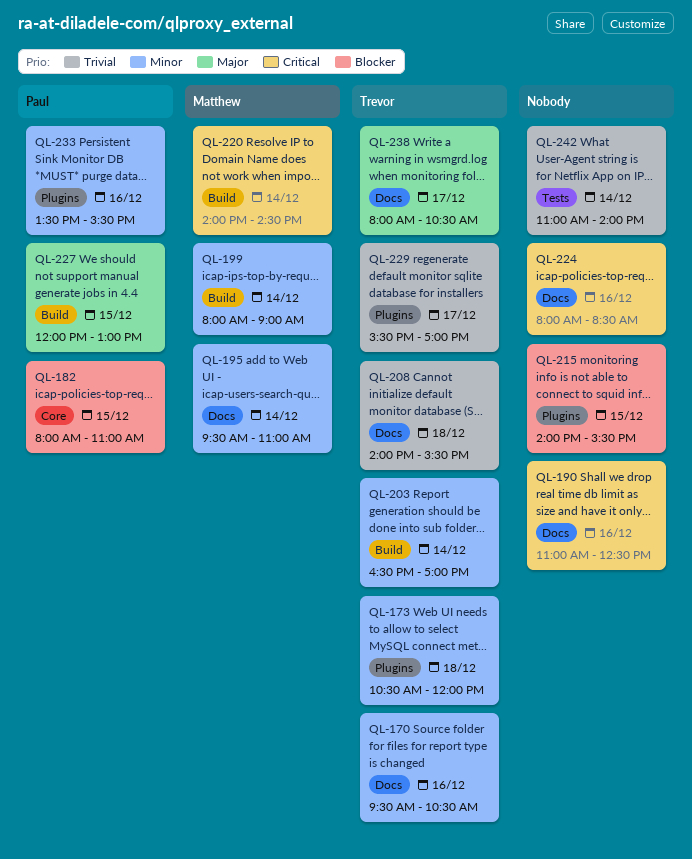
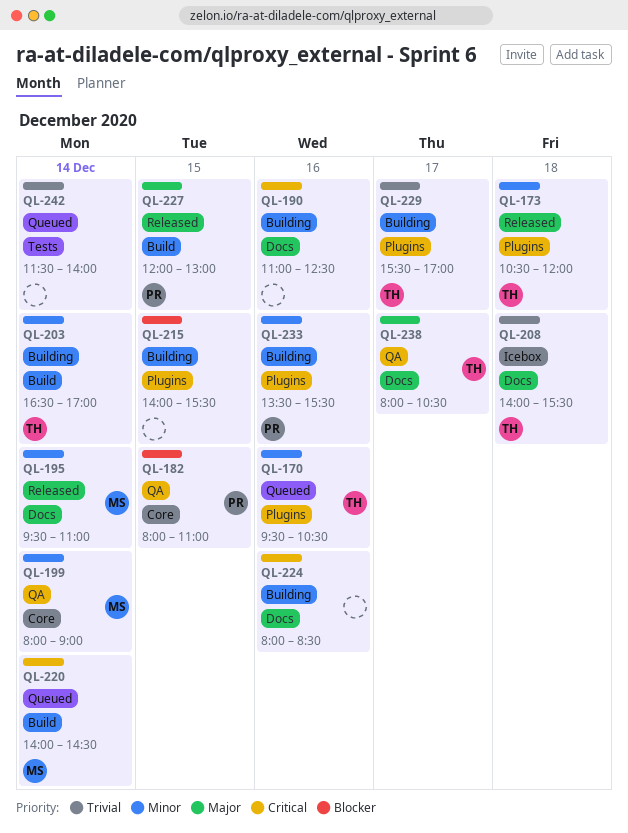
QL-170, label: Docs -> Plugins
QL-199, label: Build -> Core
QL-242, begins: 11:00 -> 11:30

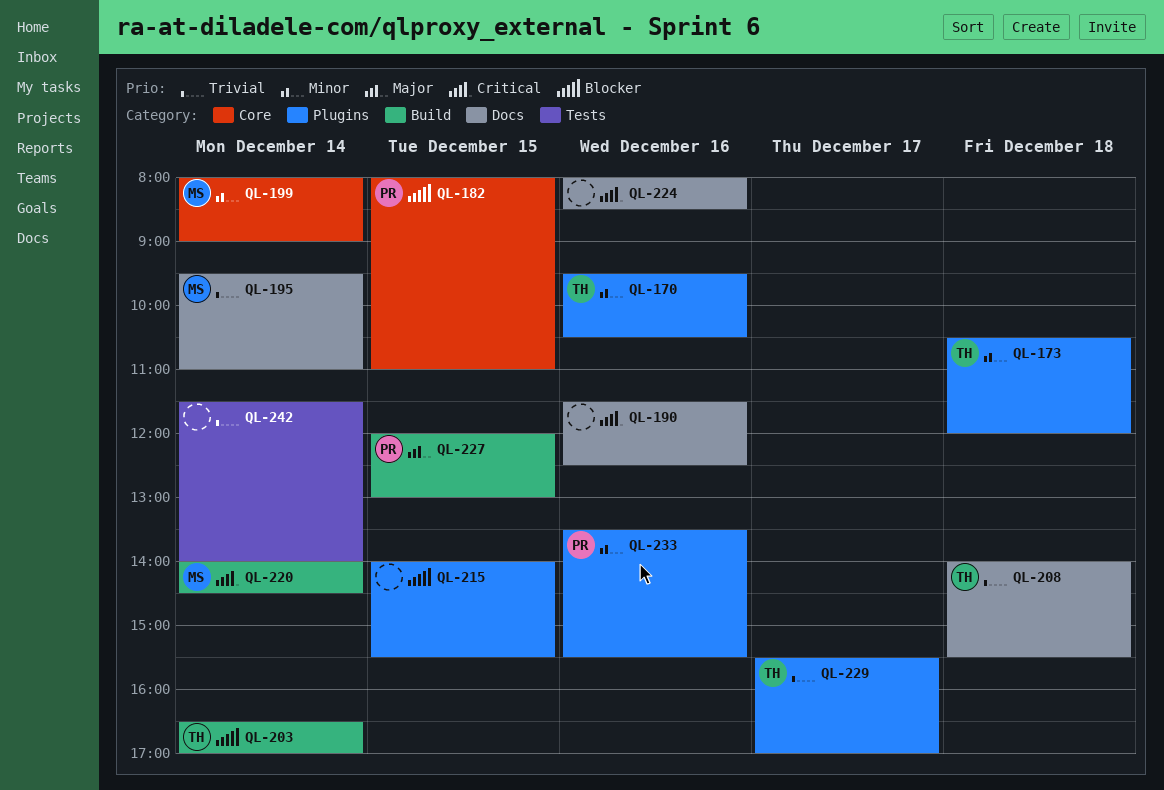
QL-190, begins: 11:00 -> 11:30
QL-195, priority: Minor -> Trivial
QL-203, priority: Minor -> Blocker
QL-238: present -> none

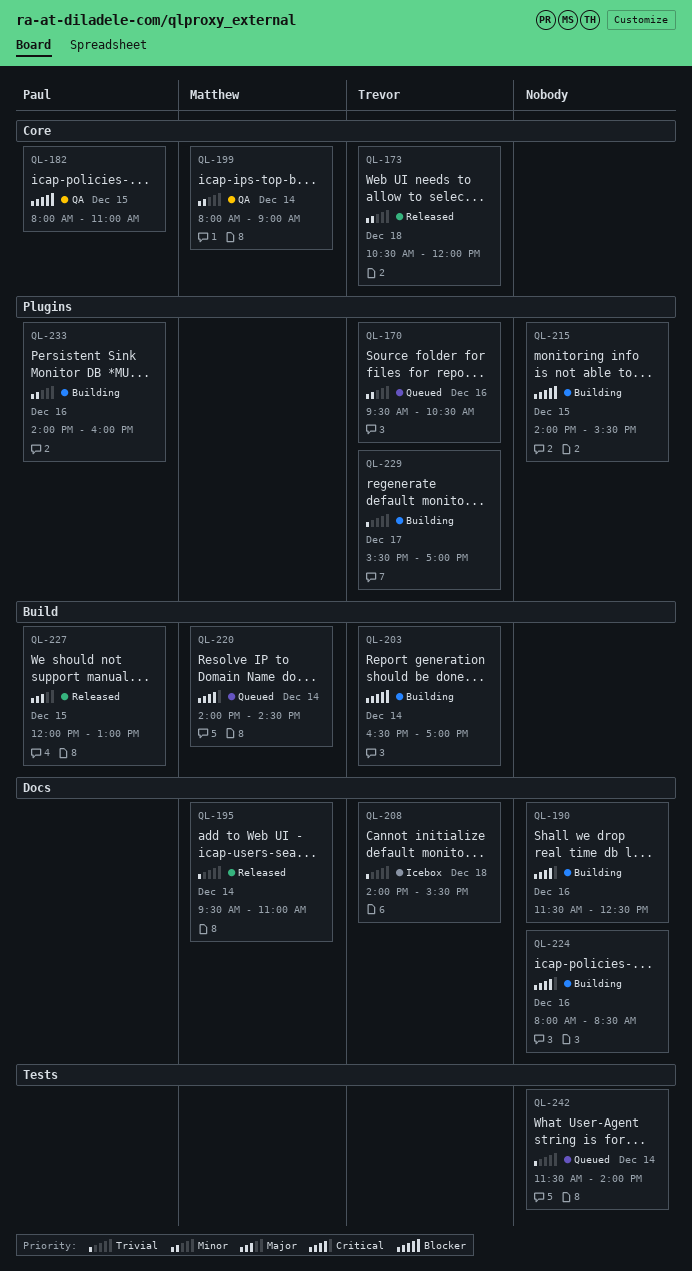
QL-173, label: Plugins -> Core
QL-233, begins: 13:30 -> 14:00
QL-233, ends: 15:30 -> 16:00

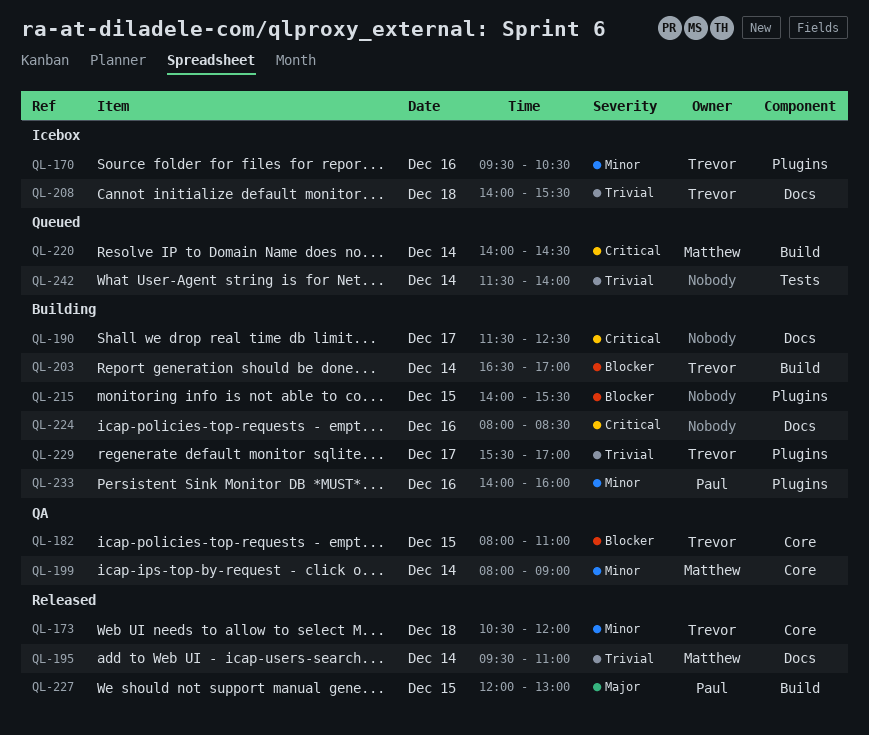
QL-170, status: Queued -> Icebox
QL-182, owner: Paul -> Trevor
QL-190, day: Dec 16 -> Dec 17

